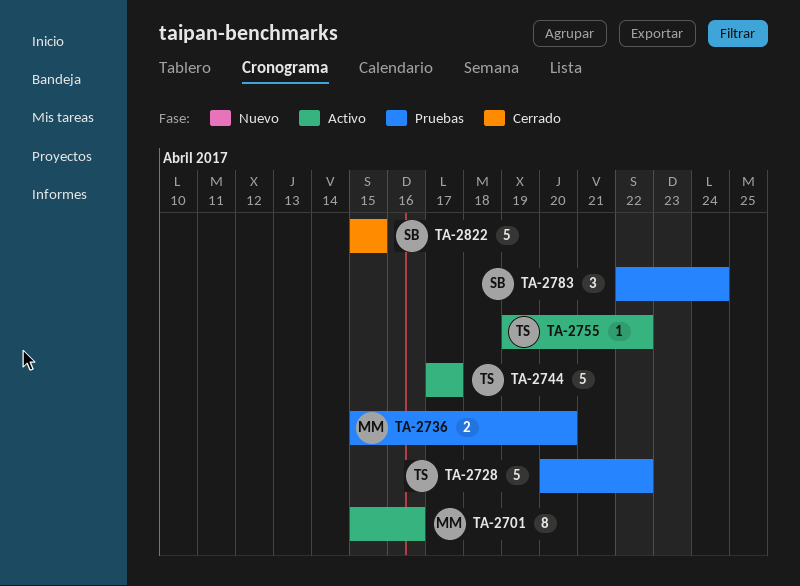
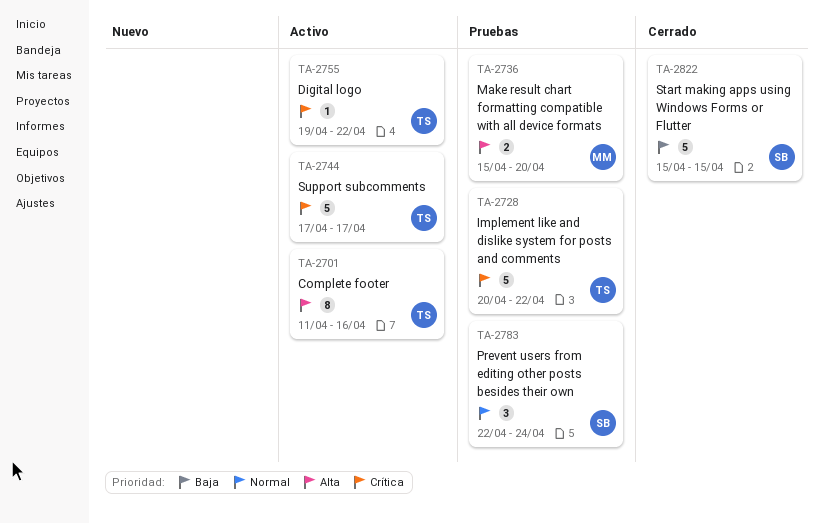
TA-2701, owner: MM -> TS
TA-2701, start: Apr 15 -> Apr 11

